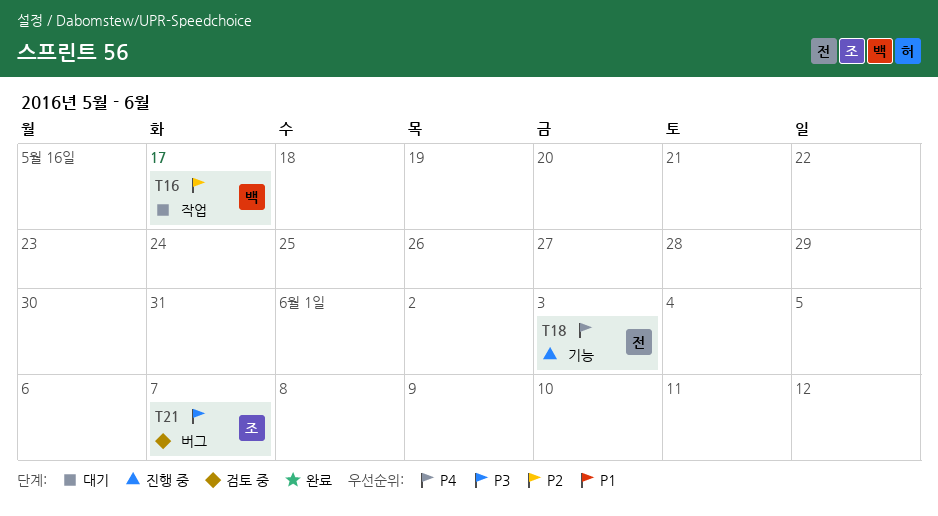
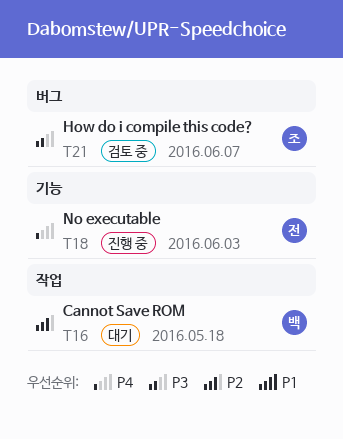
T16, due: May 17 -> May 18

